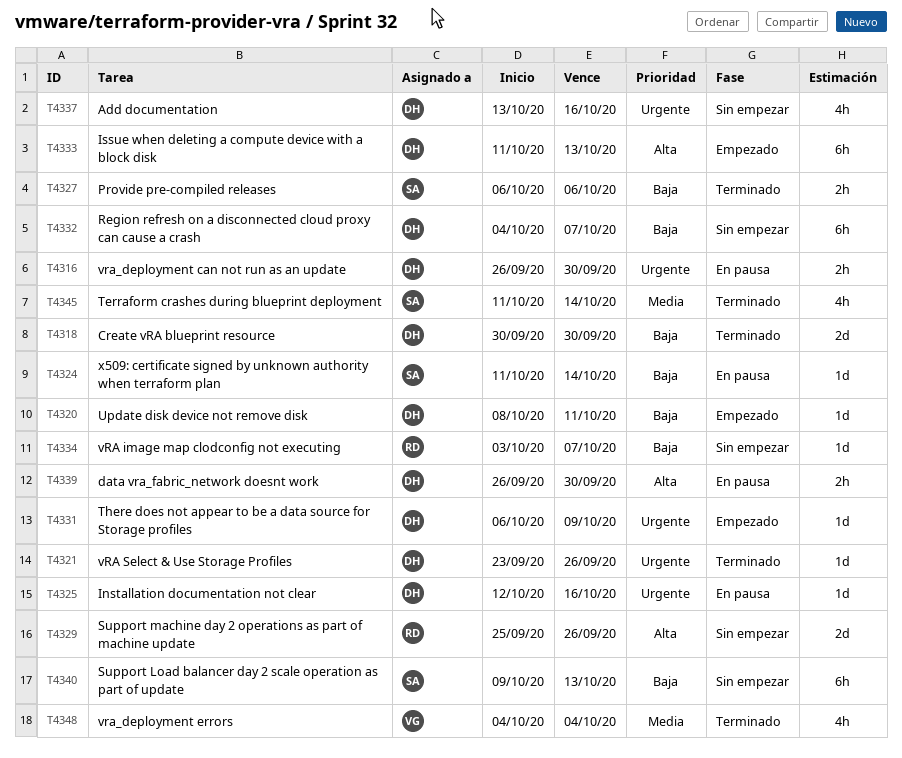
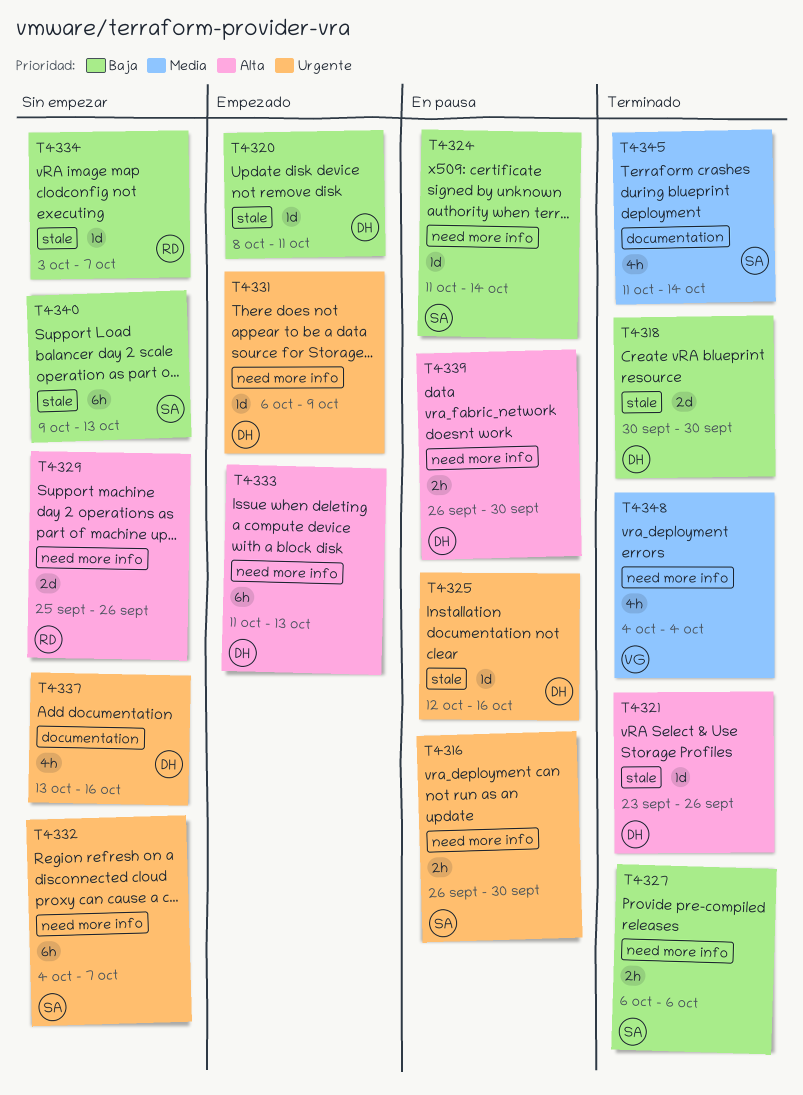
T4316, owner: DH -> SA
T4321, priority: Urgente -> Alta
T4332, owner: DH -> SA
T4332, priority: Baja -> Urgente

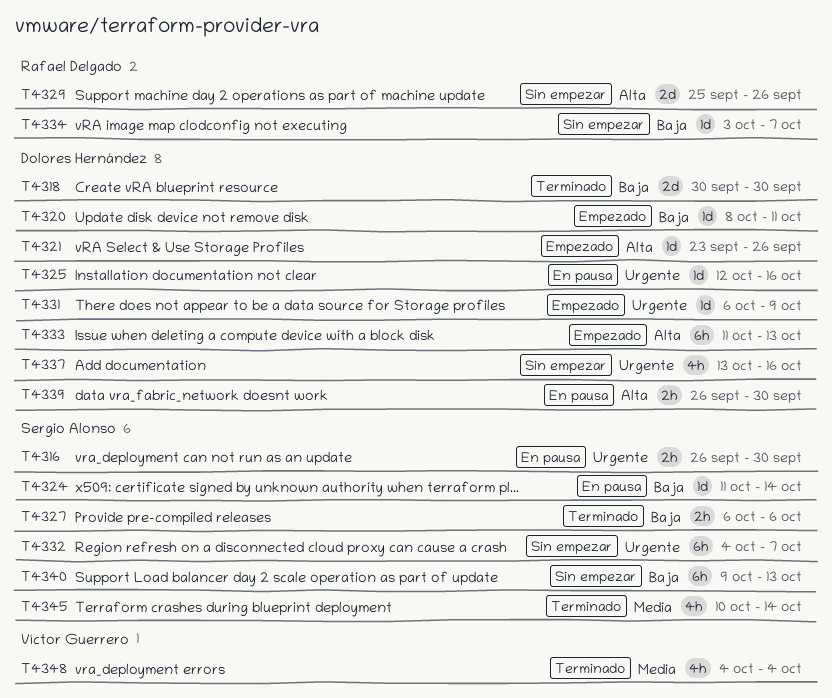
T4321, status: Terminado -> Empezado
T4345, start: Oct 11 -> Oct 10

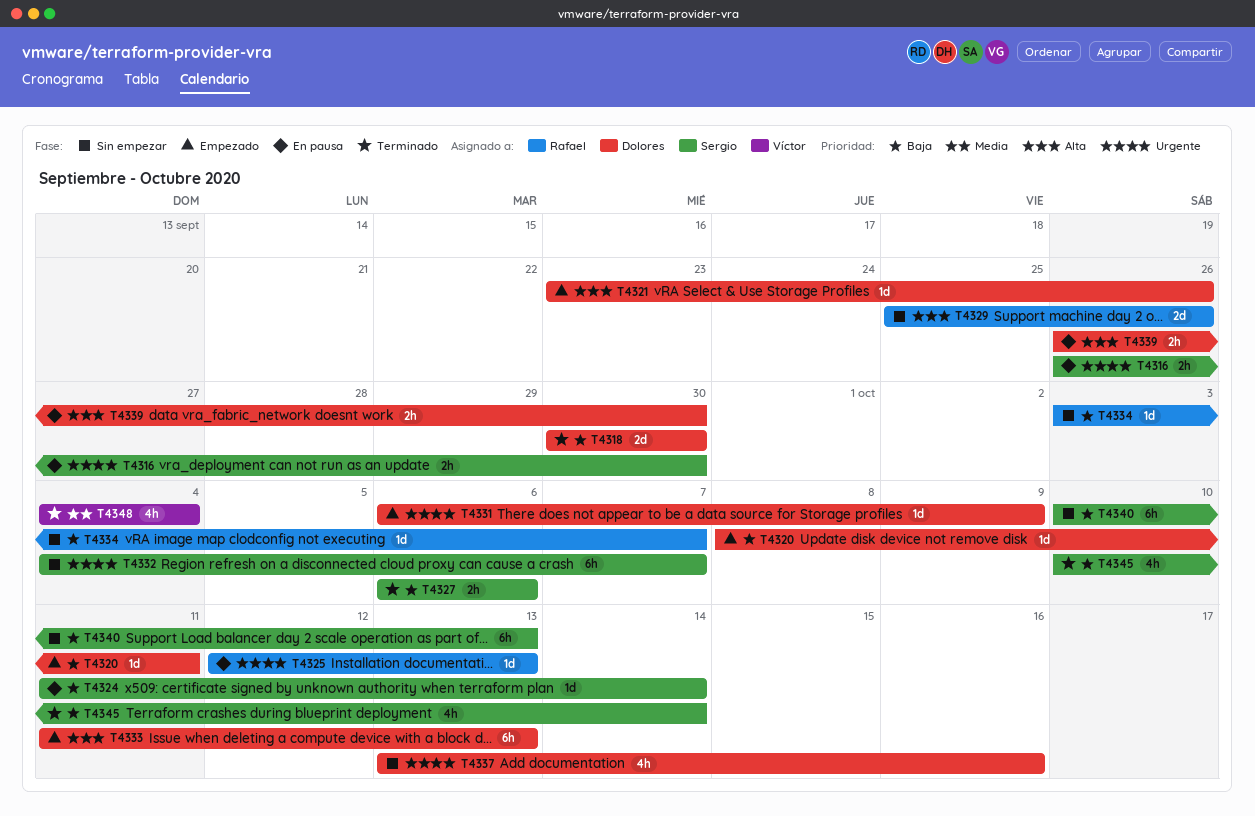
T4325, owner: Dolores Hernández -> Rafael Delgado
T4325, due: Oct 16 -> Oct 13
T4340, start: Oct 9 -> Oct 10
T4345, priority: Media -> Baja

